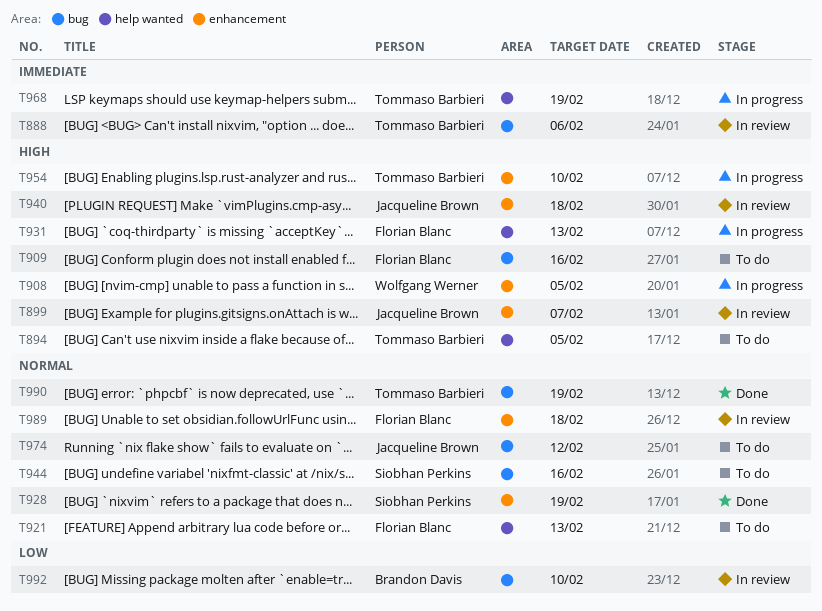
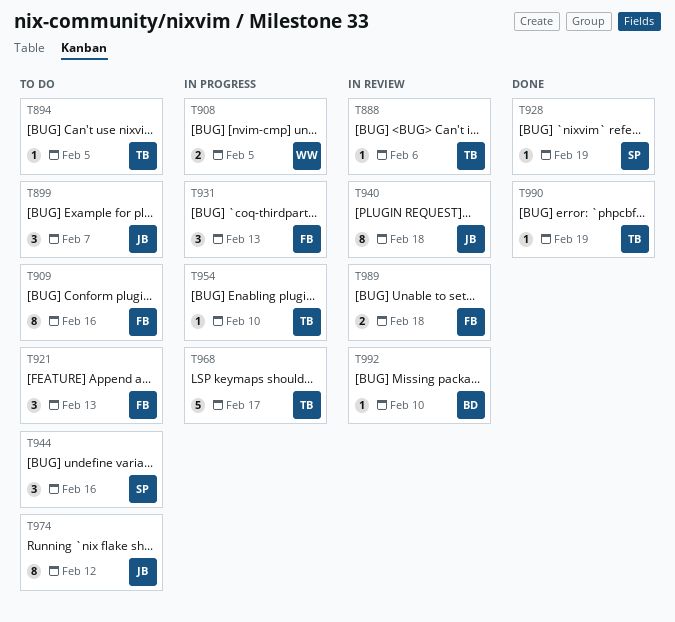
T899, status: In review -> To do
T968, due: Feb 19 -> Feb 17

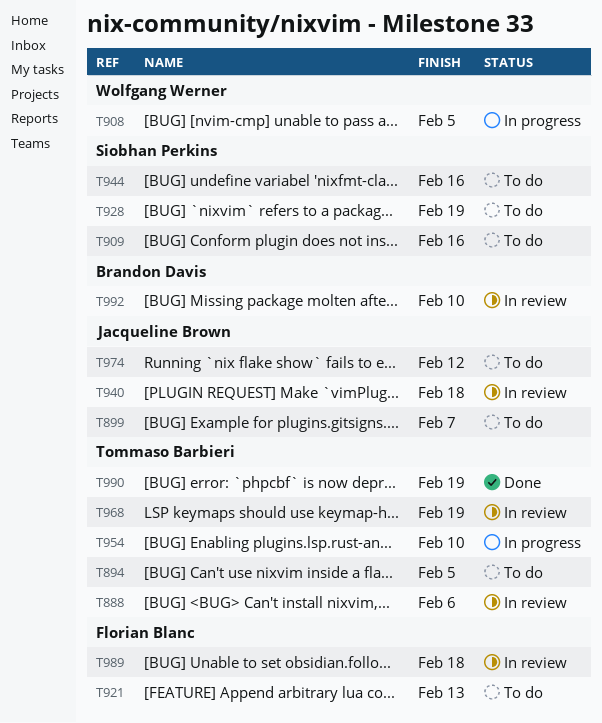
T909, owner: Florian Blanc -> Siobhan Perkins
T928, status: Done -> To do
T931: present -> none
T968, status: In progress -> In review
T968, due: Feb 17 -> Feb 19

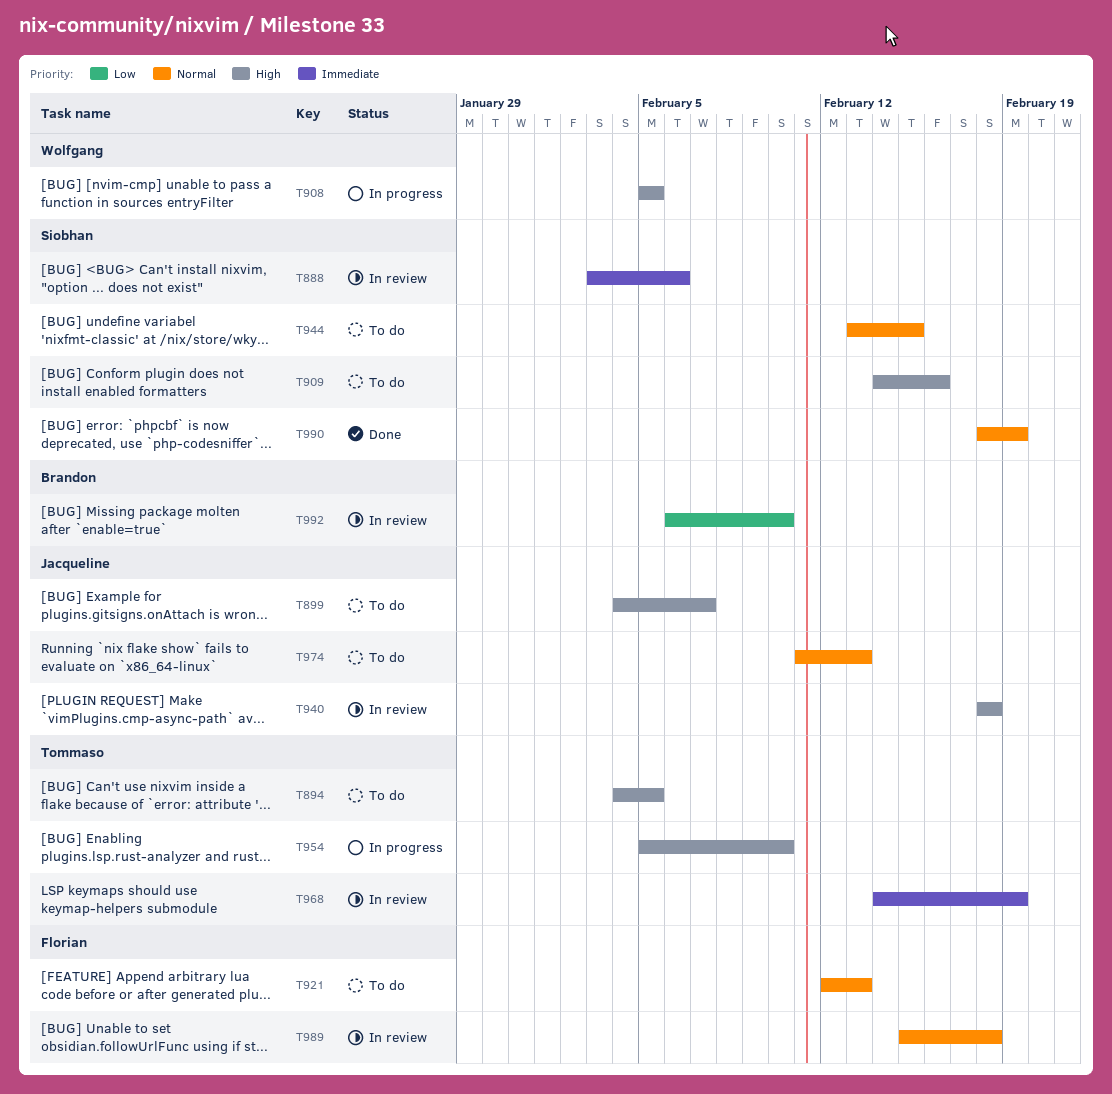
T888, owner: Tommaso Barbieri -> Siobhan Perkins
T928: present -> none
T944, due: Feb 16 -> Feb 15
T974, due: Feb 12 -> Feb 13
T990, owner: Tommaso Barbieri -> Siobhan Perkins

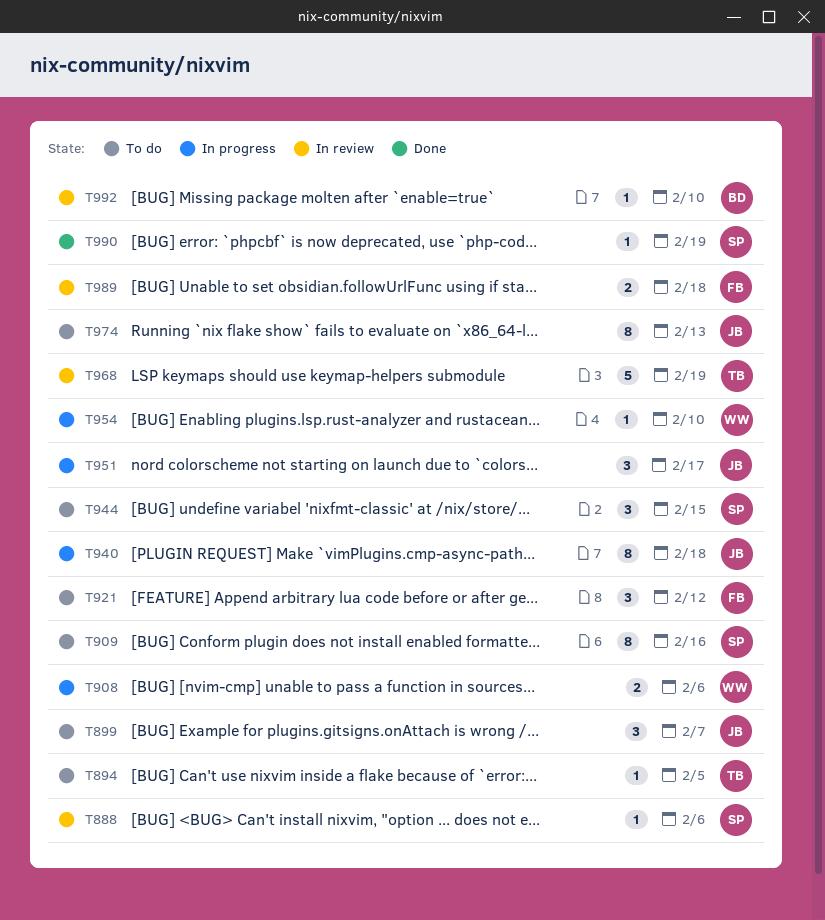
T908, due: Feb 5 -> Feb 6
T921, due: Feb 13 -> Feb 12
T940, status: In review -> In progress
T951: none -> present
T954, owner: Tommaso -> Wolfgang

